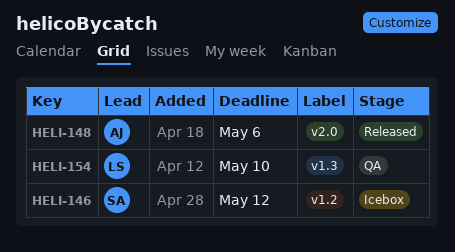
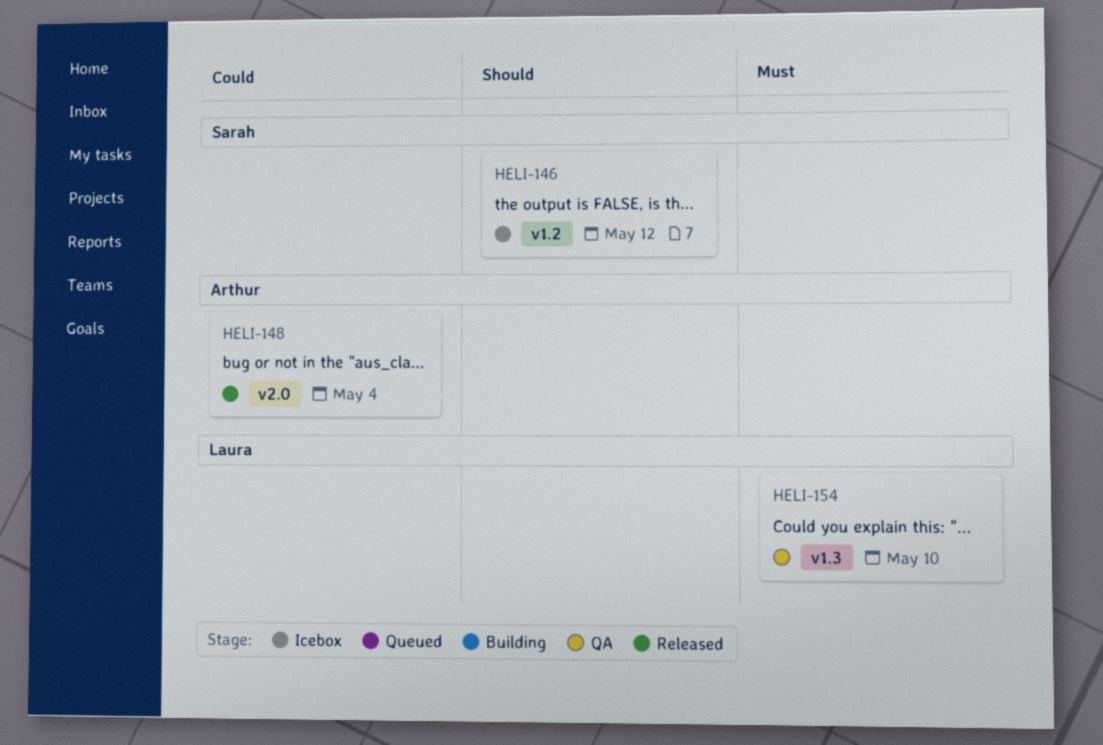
HELI-148, due: May 6 -> May 4

